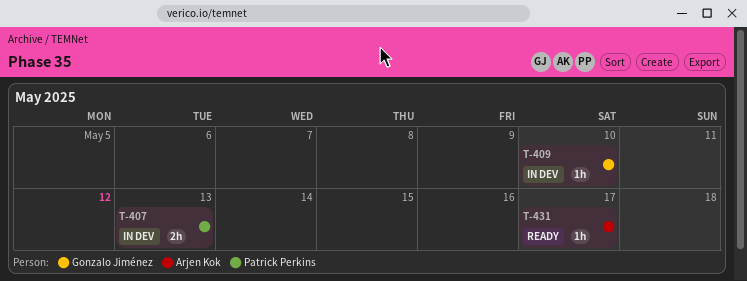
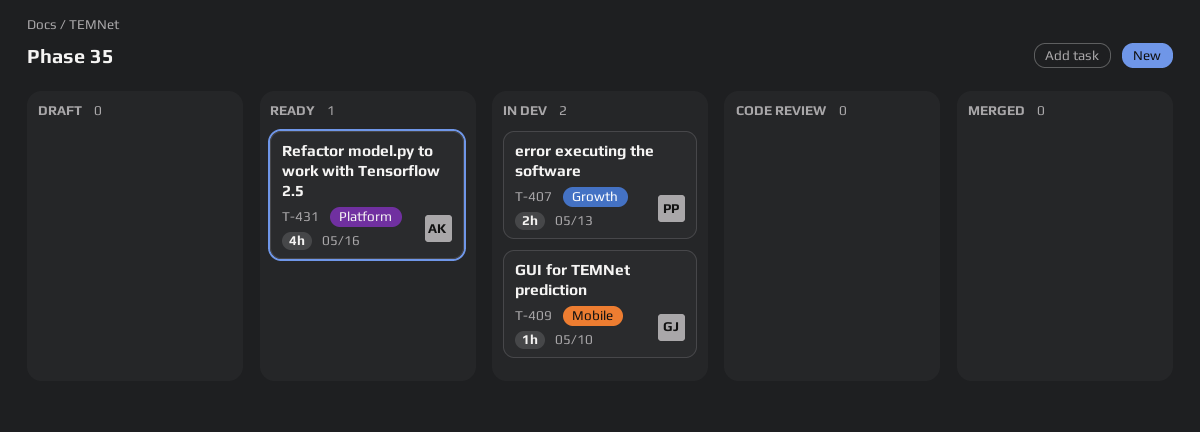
T-431, estimate: 1h -> 4h
T-431, due: May 17 -> May 16

